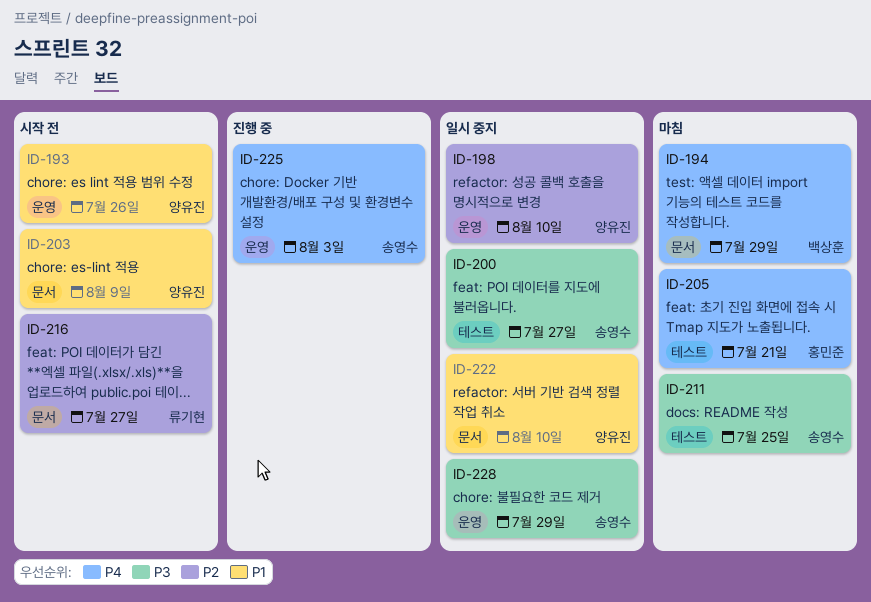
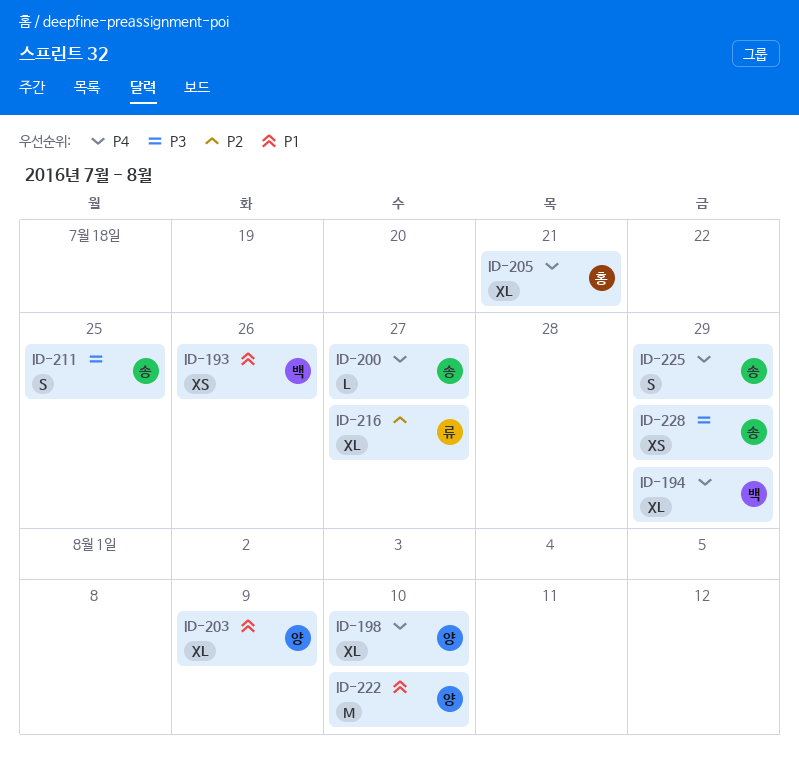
ID-193, owner: 양유진 -> 백상훈
ID-198, priority: P2 -> P4
ID-200, priority: P3 -> P4
ID-225, due: Aug 3 -> Jul 29

